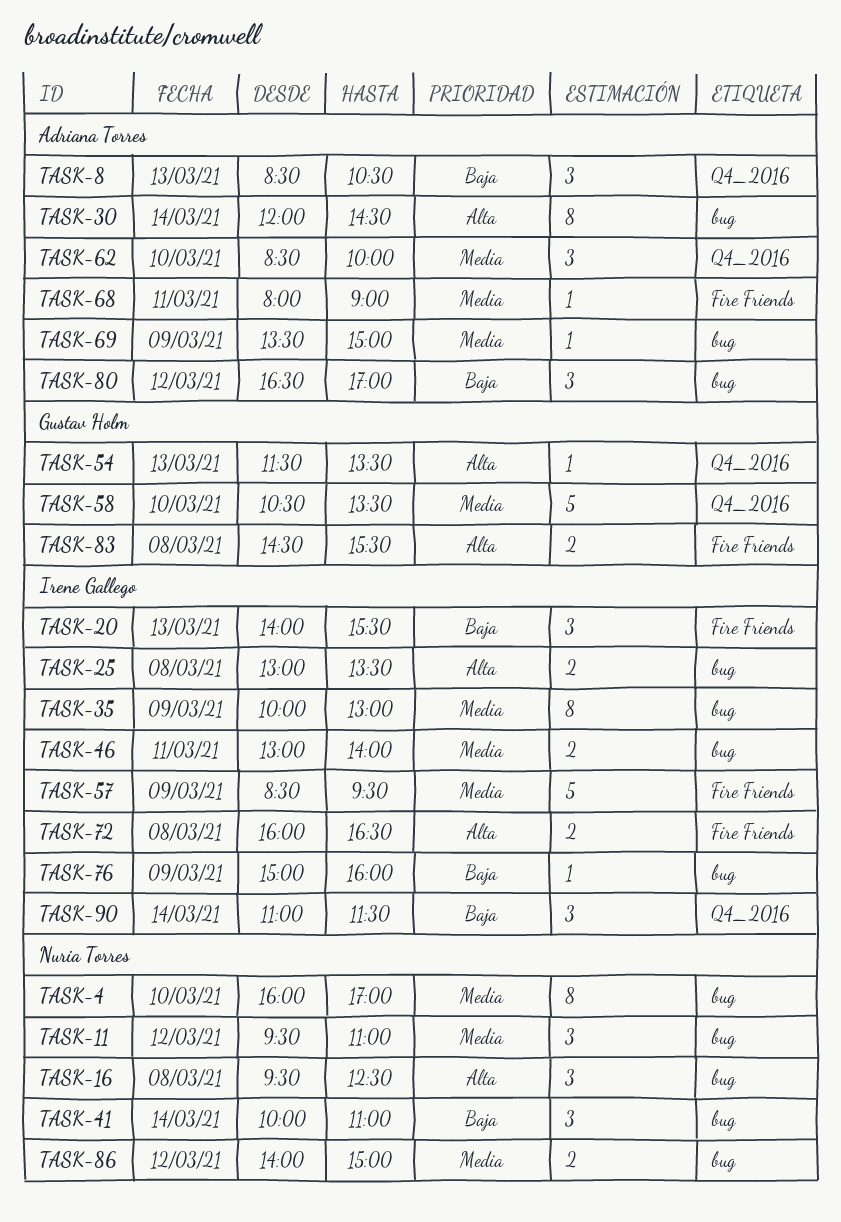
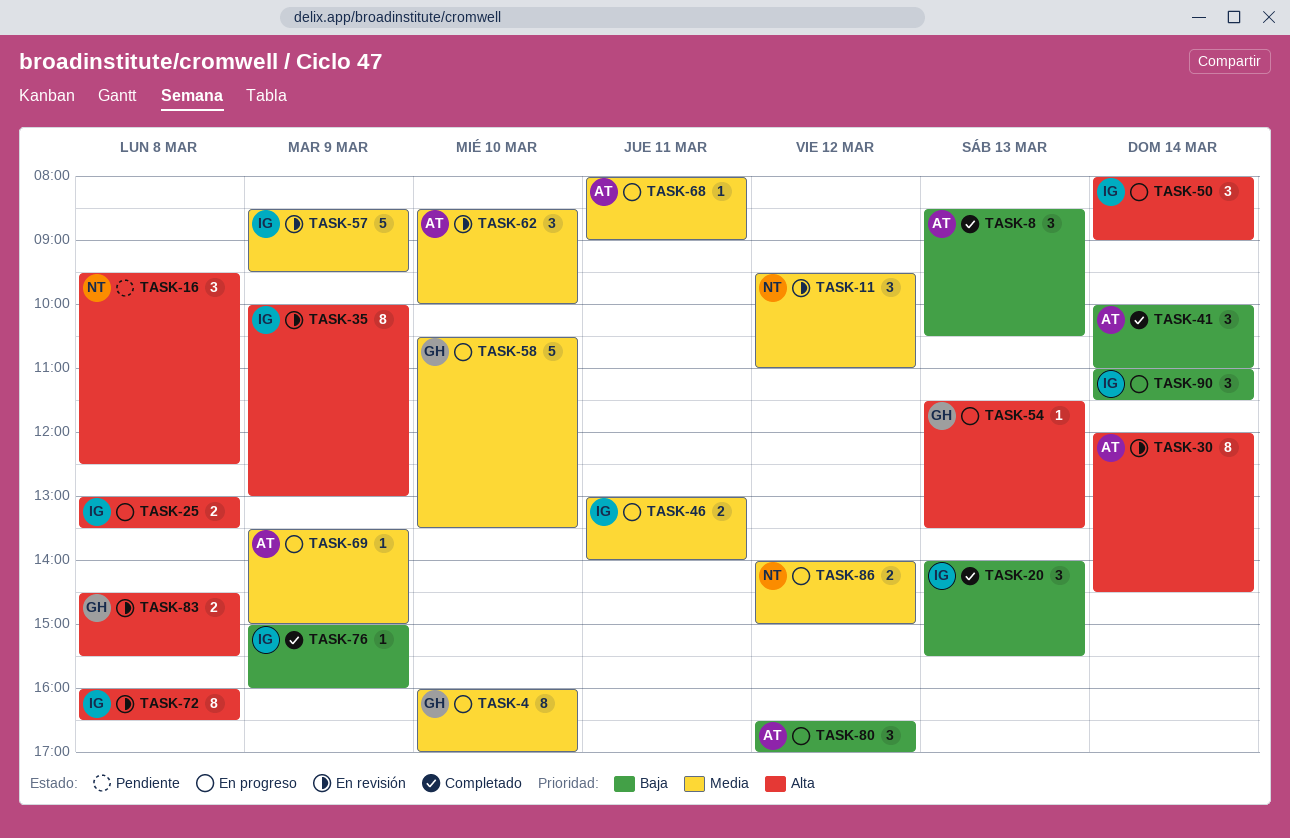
TASK-4, owner: Nuria Torres -> Gustav Holm
TASK-35, priority: Media -> Alta
TASK-41, owner: Nuria Torres -> Adriana Torres
TASK-50: none -> present
TASK-72, estimate: 2 -> 8

